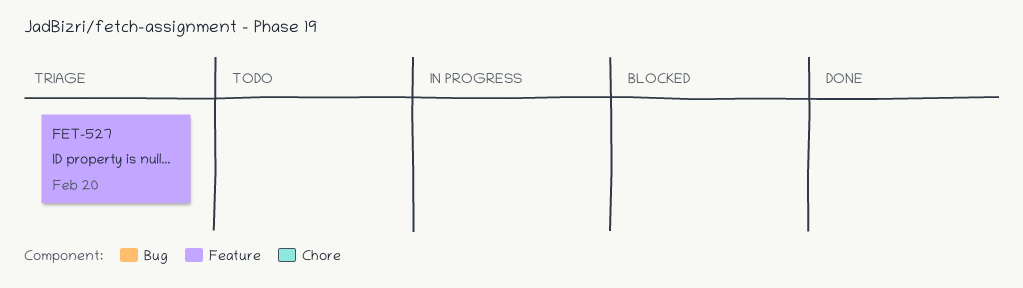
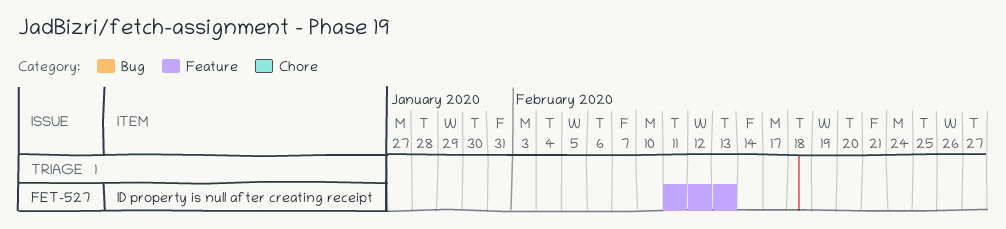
FET-527, due: Feb 20 -> Feb 13

